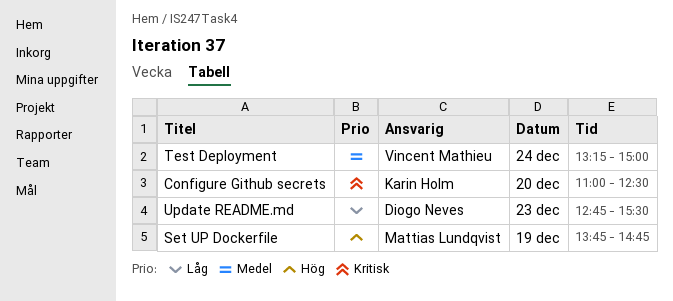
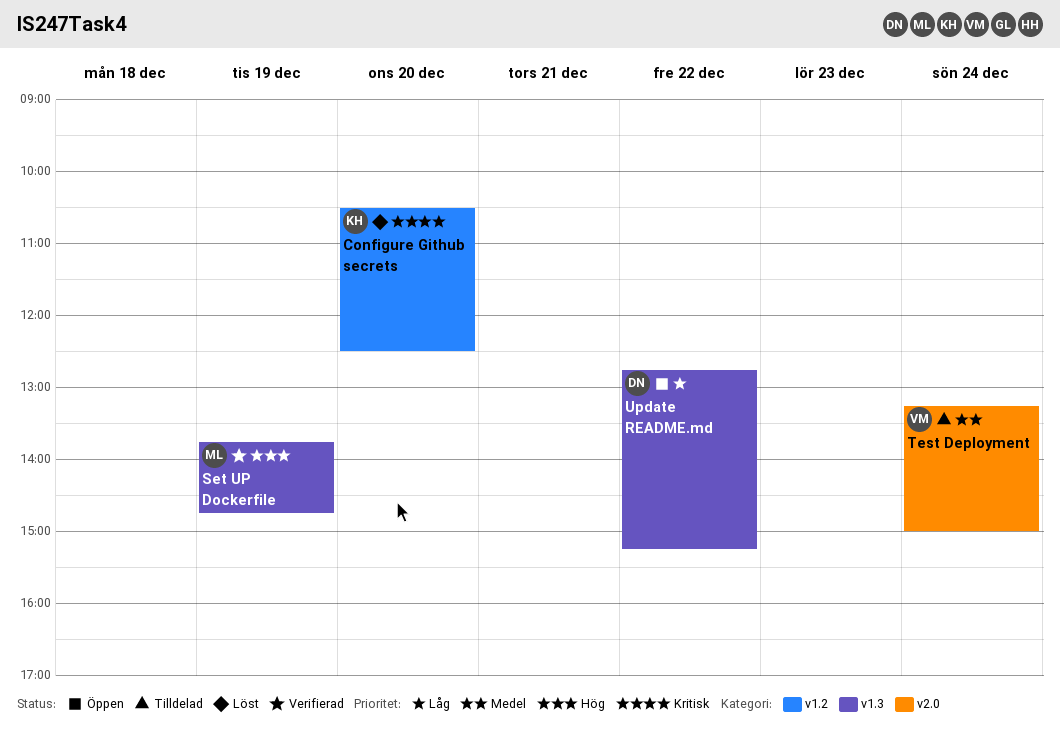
Configure Github secrets, begins: 11:00 -> 10:30
Update README.md, day: Dec 23 -> Dec 22
Update README.md, ends: 15:30 -> 15:15

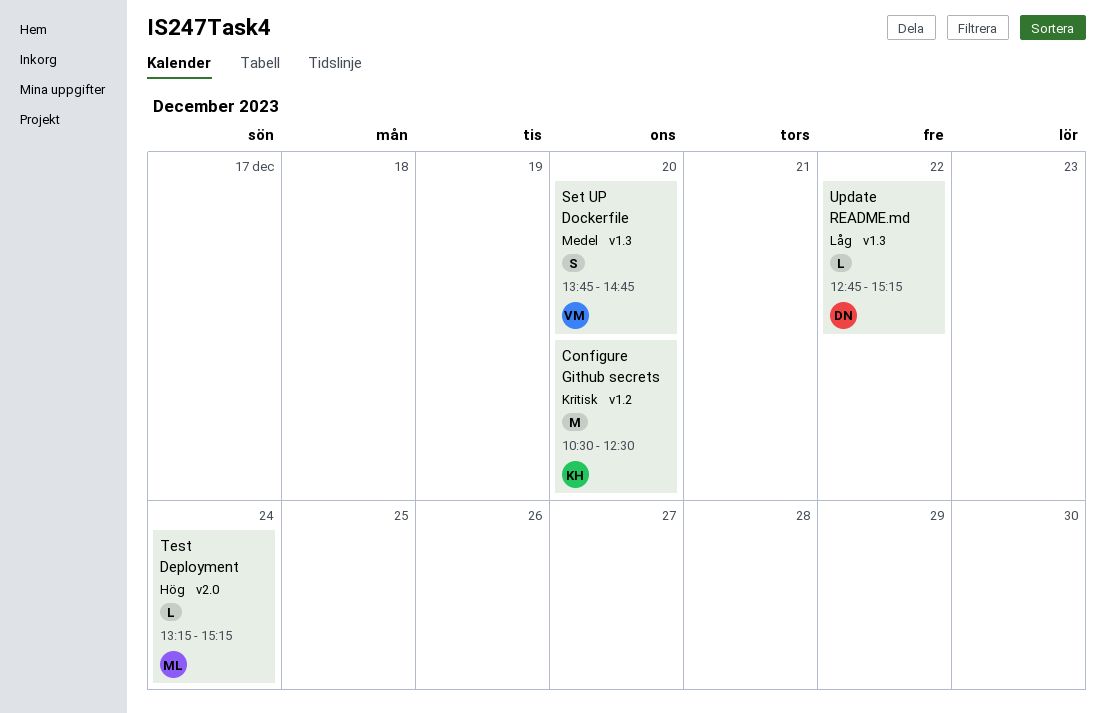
Set UP Dockerfile, owner: ML -> VM
Set UP Dockerfile, priority: Hög -> Medel
Set UP Dockerfile, day: Dec 19 -> Dec 20
Test Deployment, owner: VM -> ML
Test Deployment, priority: Medel -> Hög
Test Deployment, ends: 15:00 -> 15:15

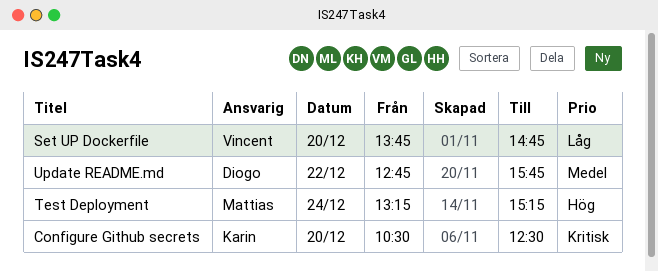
Set UP Dockerfile, priority: Medel -> Låg
Update README.md, priority: Låg -> Medel
Update README.md, ends: 15:15 -> 15:45

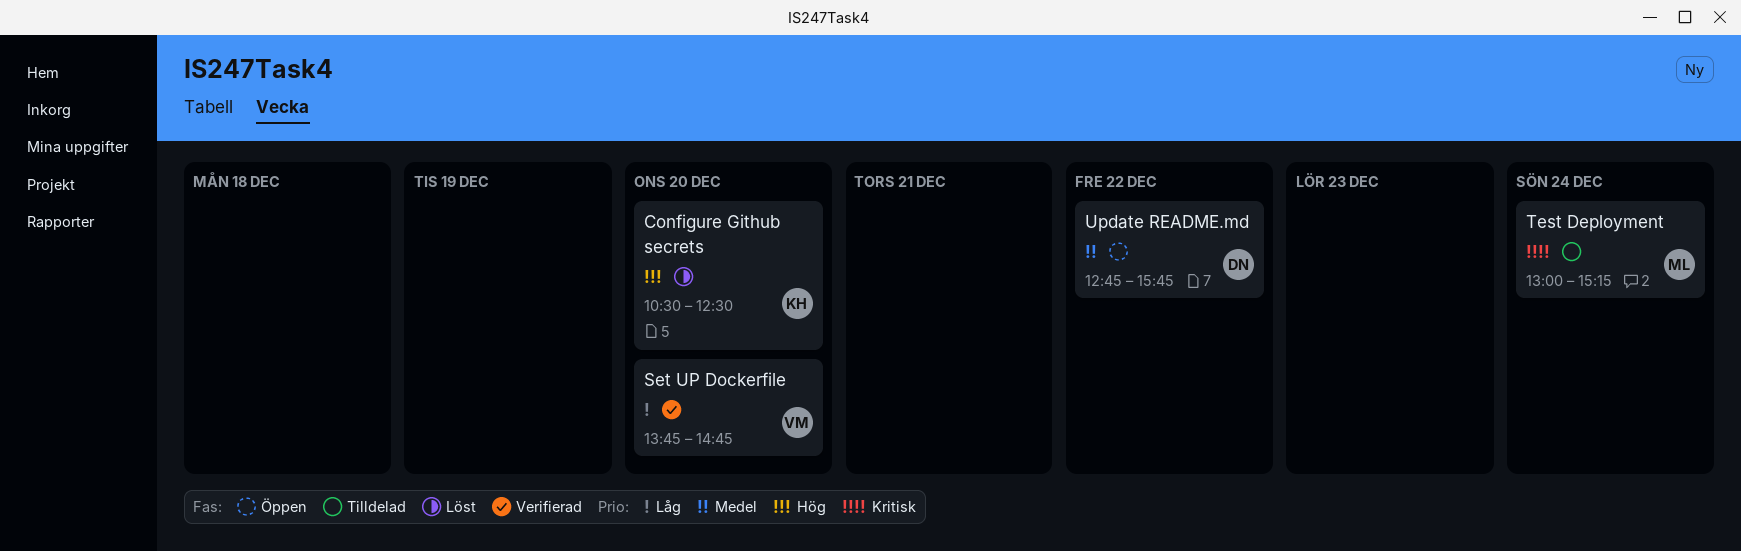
Configure Github secrets, priority: Kritisk -> Hög
Test Deployment, priority: Hög -> Kritisk
Test Deployment, begins: 13:15 -> 13:00

